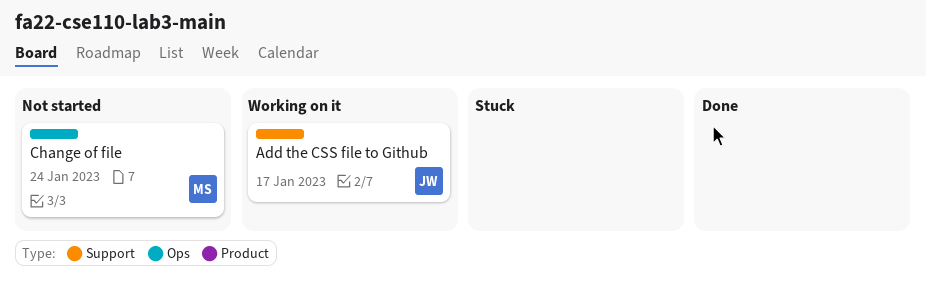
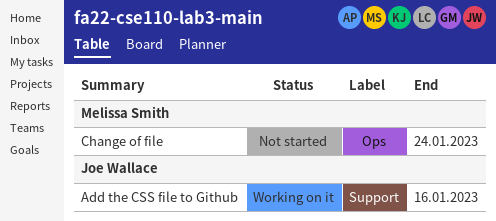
Add the CSS file to Github, due: Jan 17 -> Jan 16

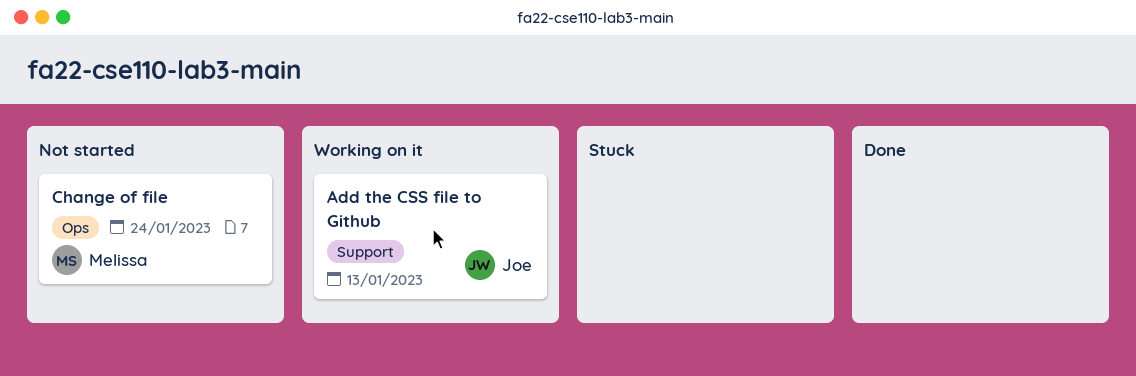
Add the CSS file to Github, due: Jan 16 -> Jan 13

